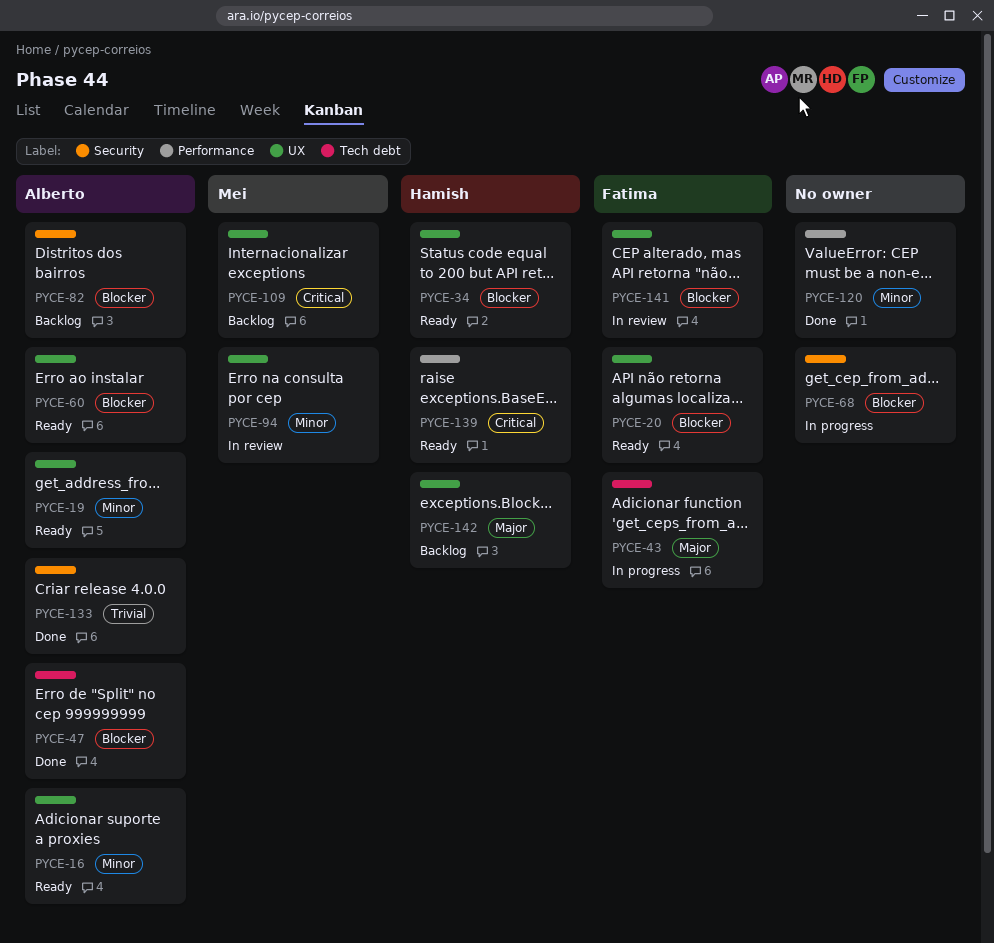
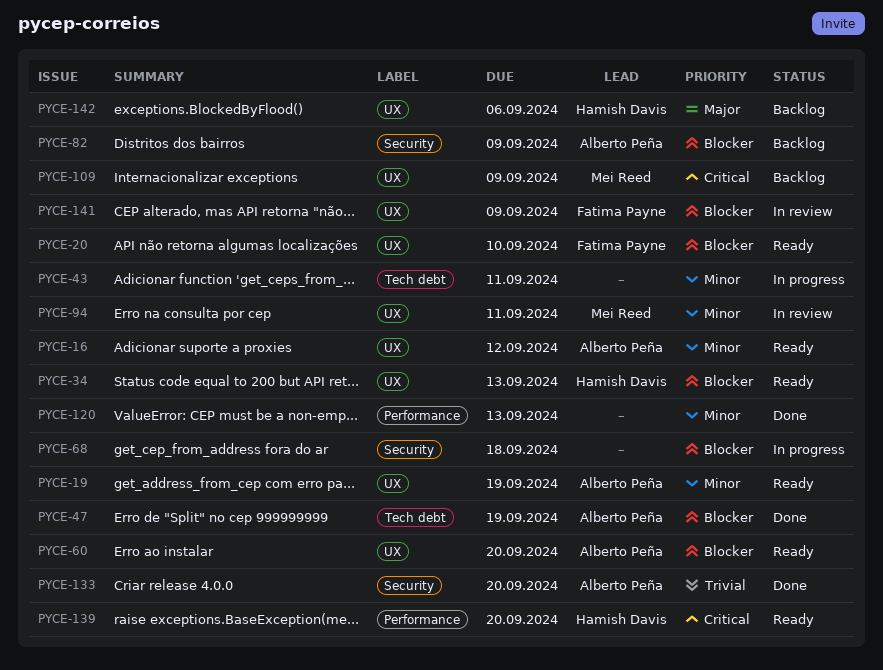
PYCE-43, owner: Fatima Payne -> none
PYCE-43, priority: Major -> Minor

